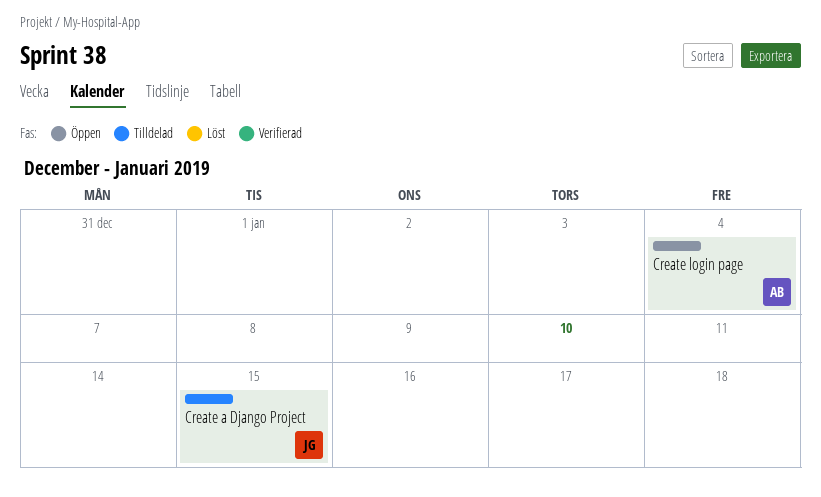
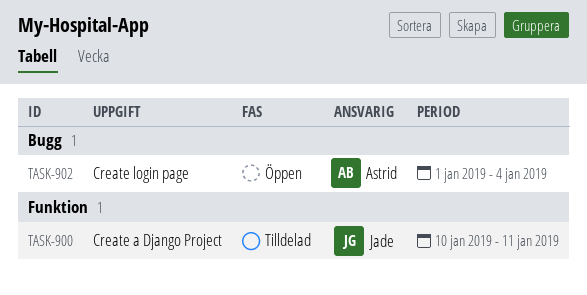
Create a Django Project, due: Jan 15 -> Jan 11

